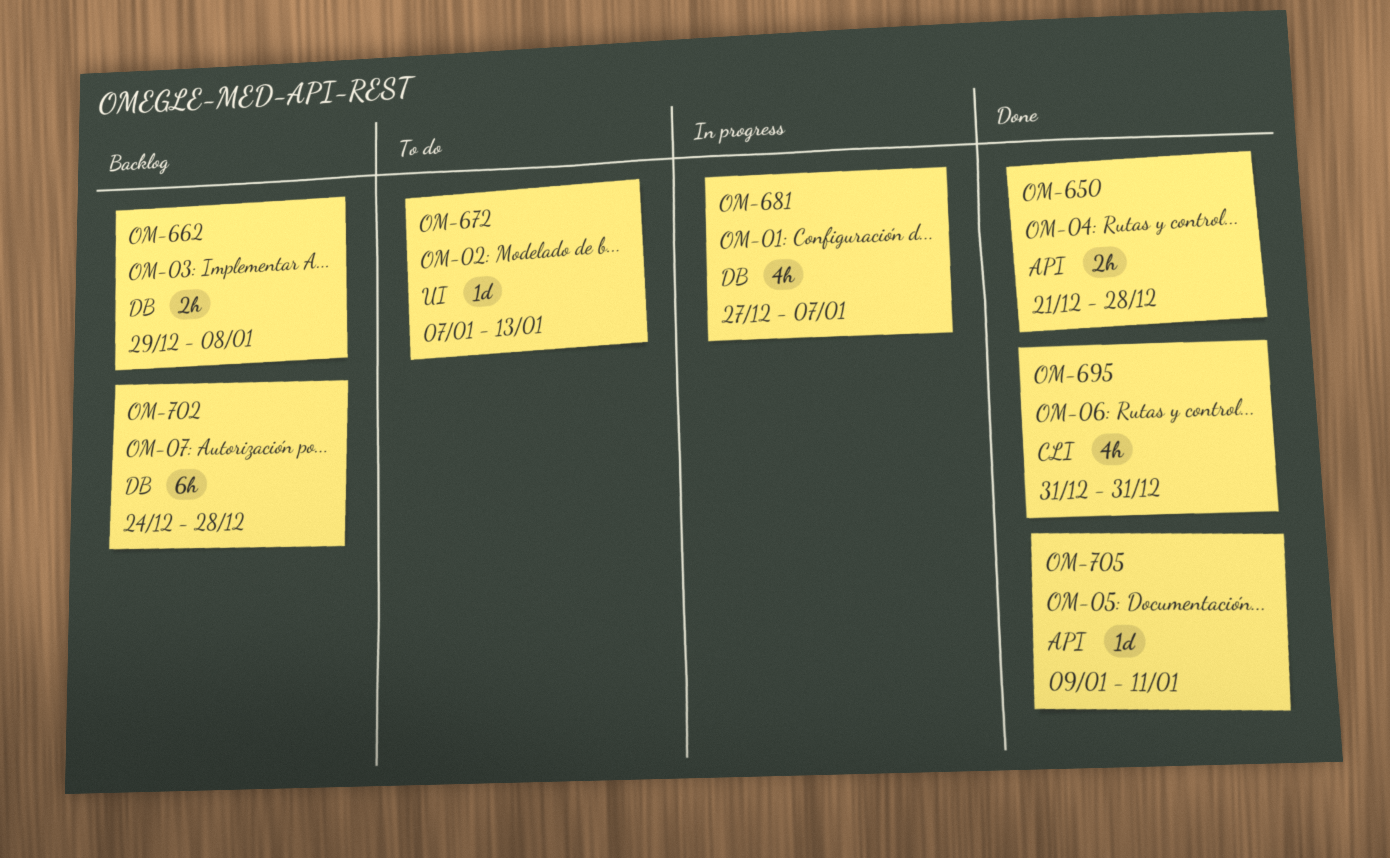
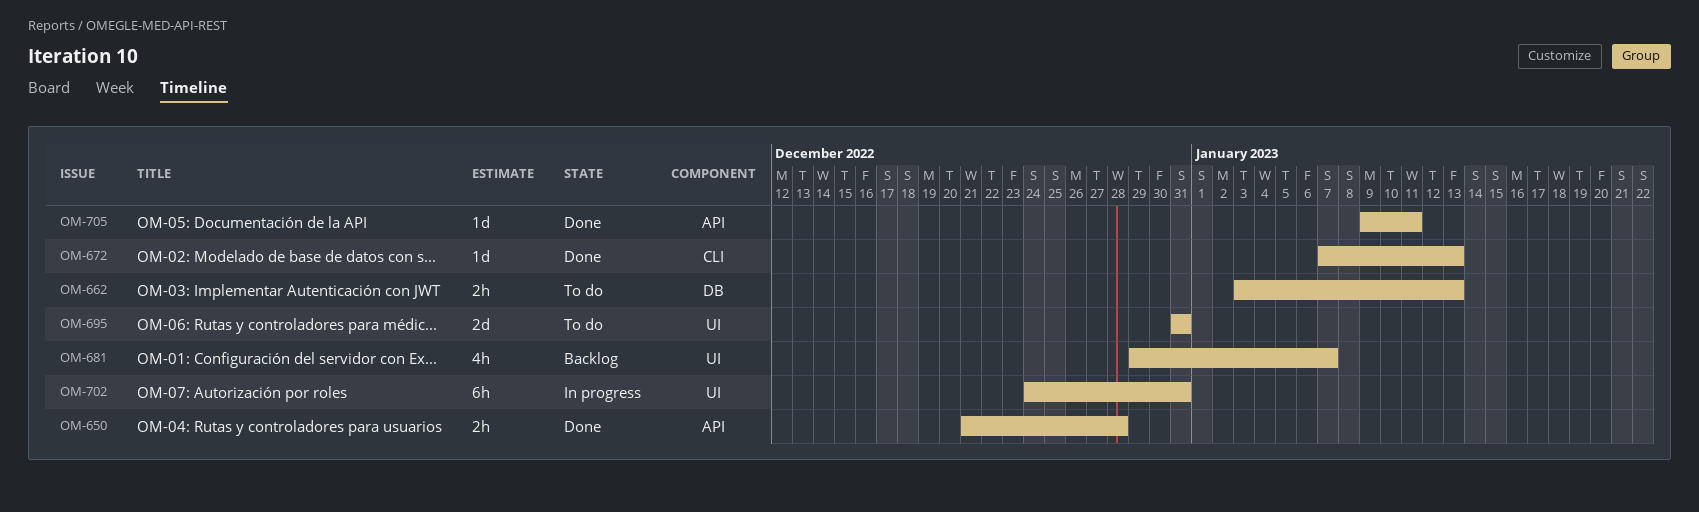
OM-662, status: Backlog -> To do
OM-662, start: Dec 29 -> Jan 3
OM-662, due: Jan 8 -> Jan 13
OM-672, status: To do -> Done
OM-672, label: UI -> CLI
OM-681, status: In progress -> Backlog
OM-681, label: DB -> UI
OM-681, start: Dec 27 -> Dec 29
OM-695, status: Done -> To do
OM-695, label: CLI -> UI
OM-695, estimate: 4h -> 2d
OM-702, status: Backlog -> In progress
OM-702, label: DB -> UI
OM-702, due: Dec 28 -> Dec 31

